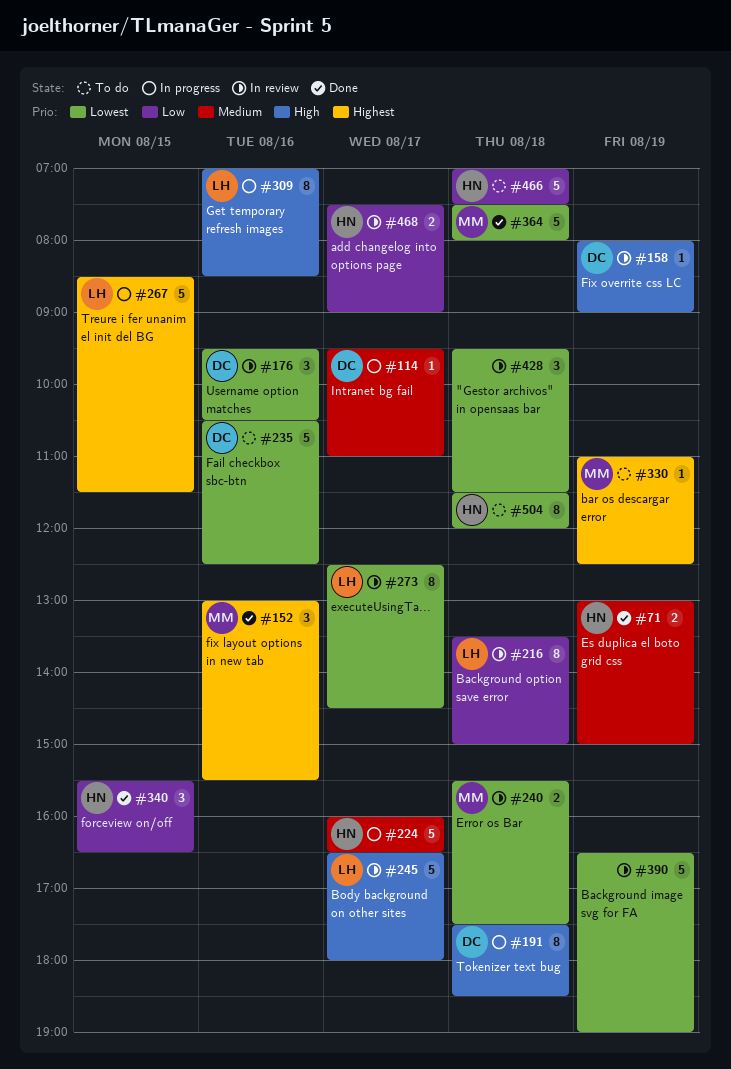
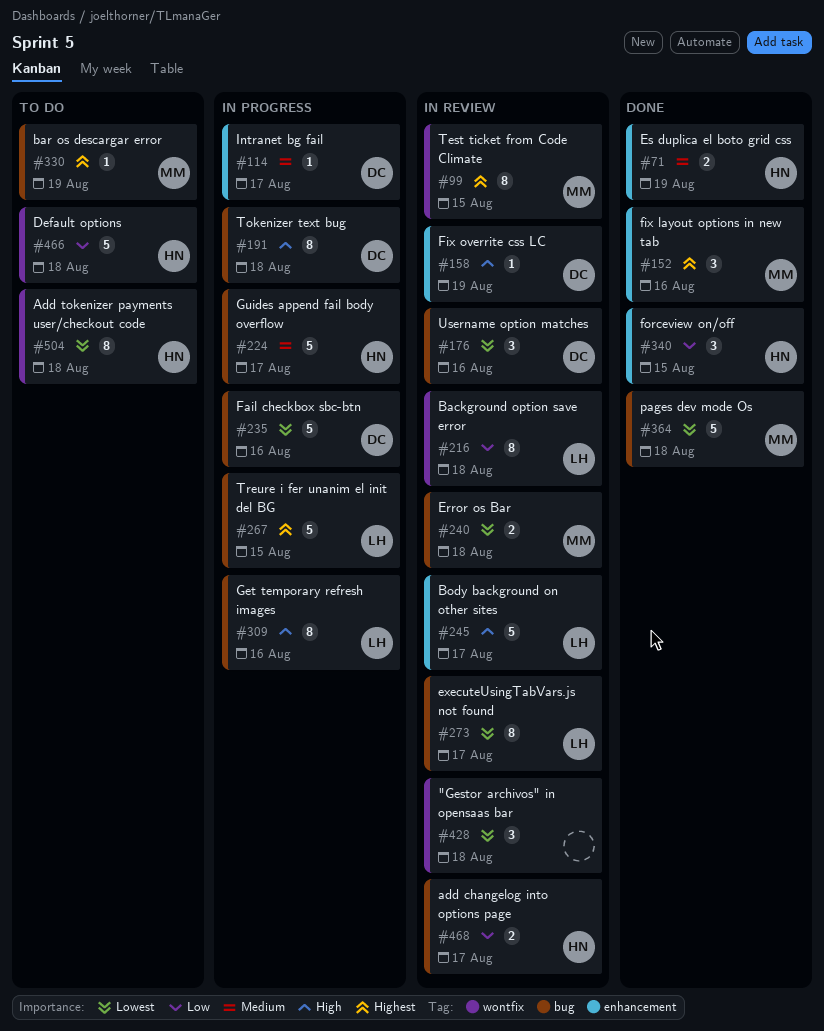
#99: none -> present
#235, status: To do -> In progress
#390: present -> none

